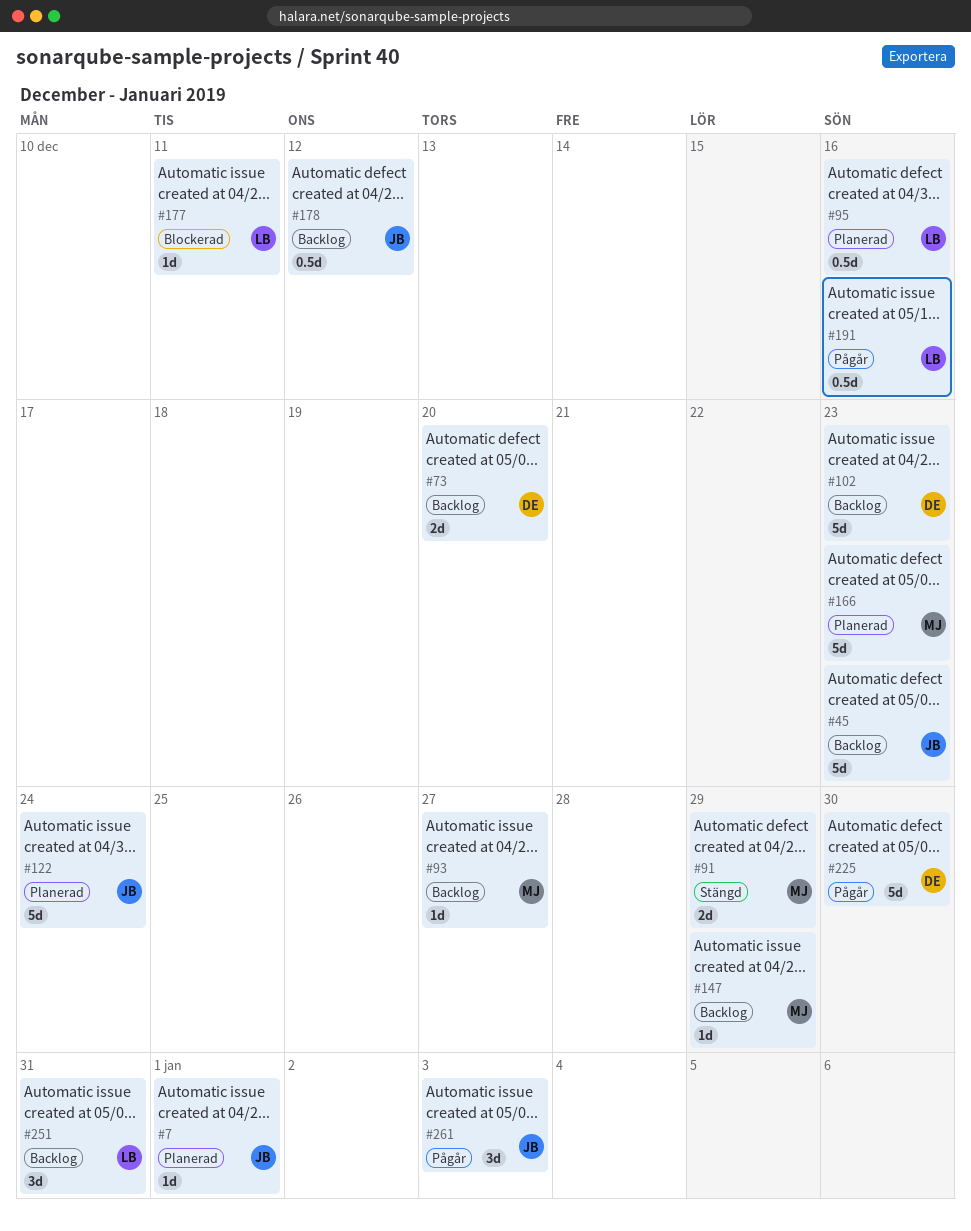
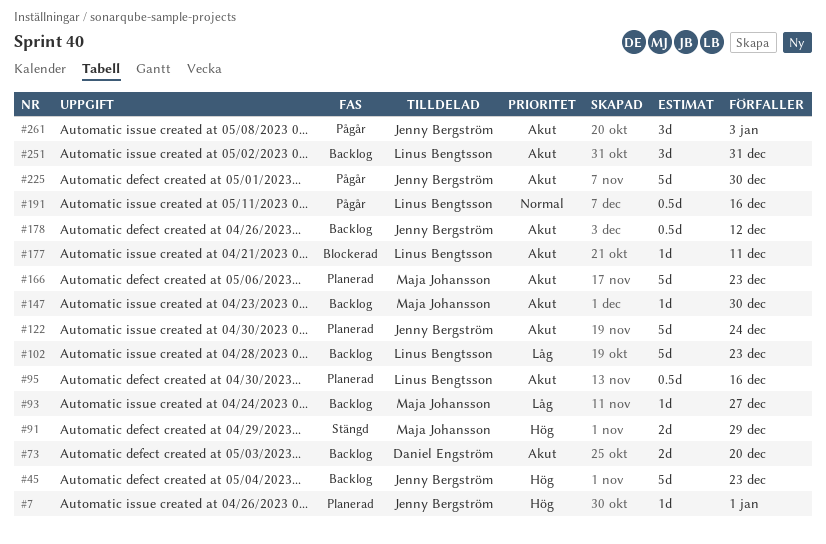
#102, owner: Daniel Engström -> Linus Bengtsson
#147, due: Dec 29 -> Dec 30
#225, owner: Daniel Engström -> Jenny Bergström

